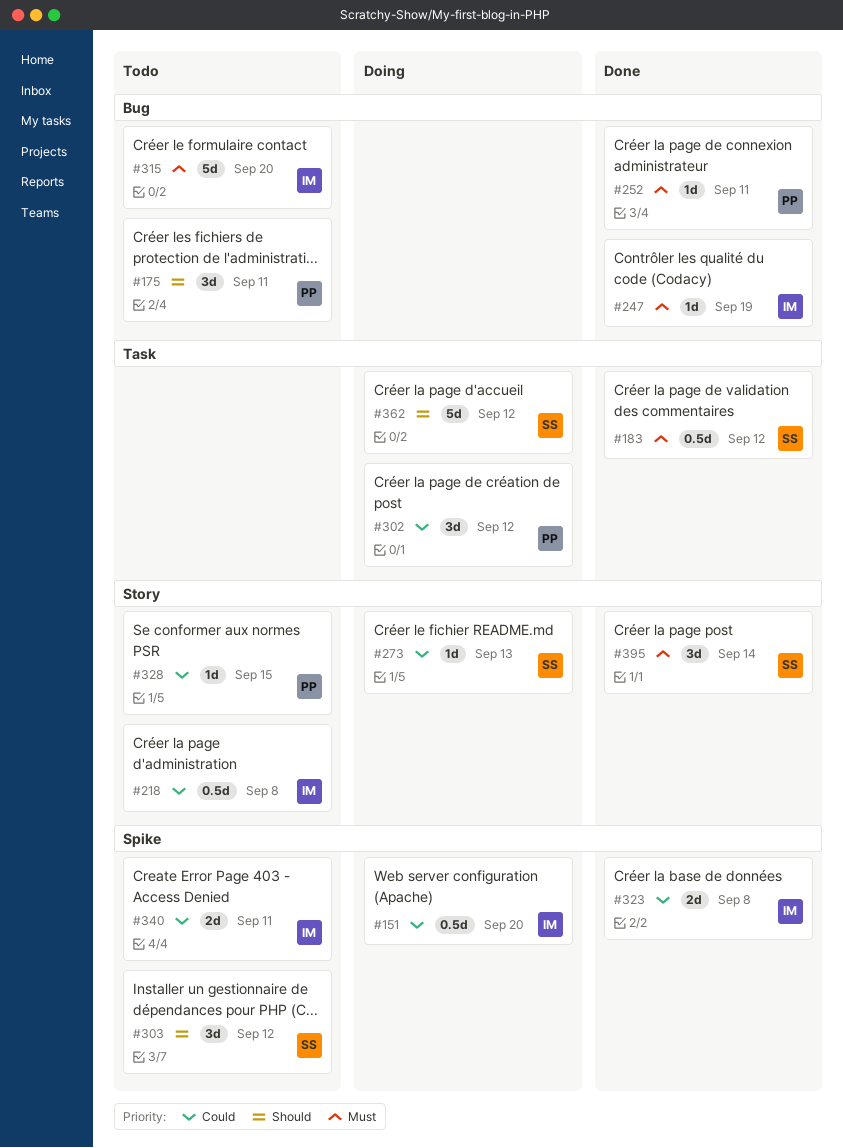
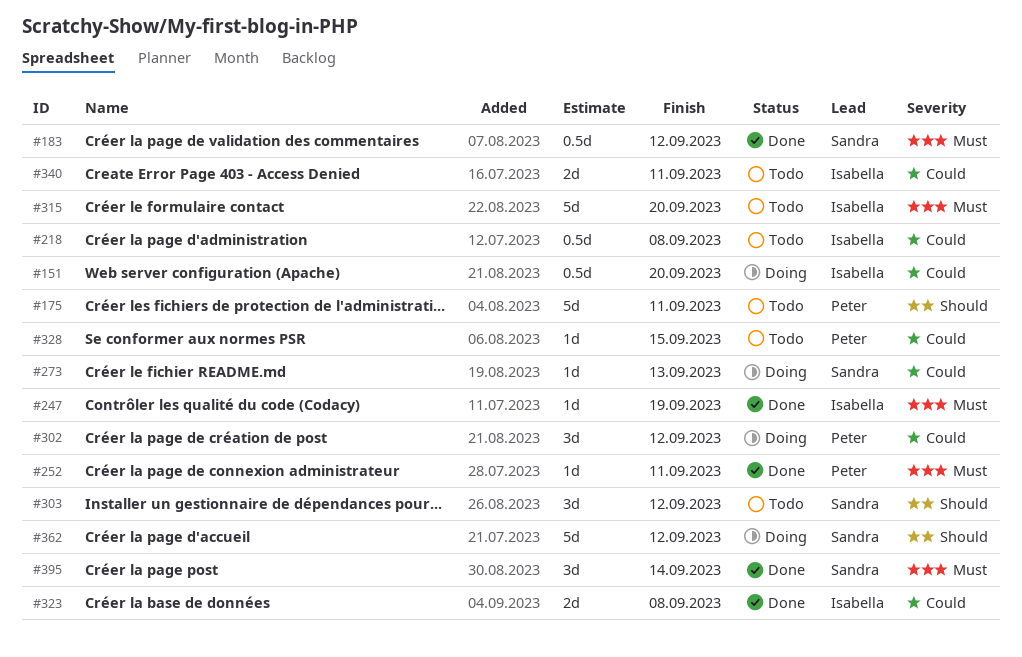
#175, estimate: 3d -> 5d

